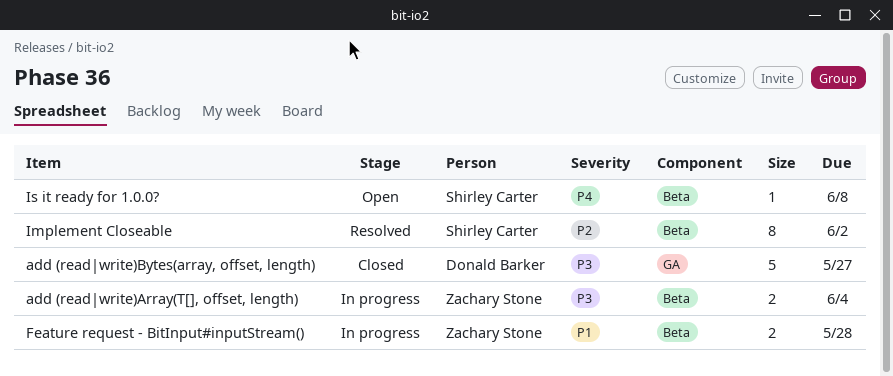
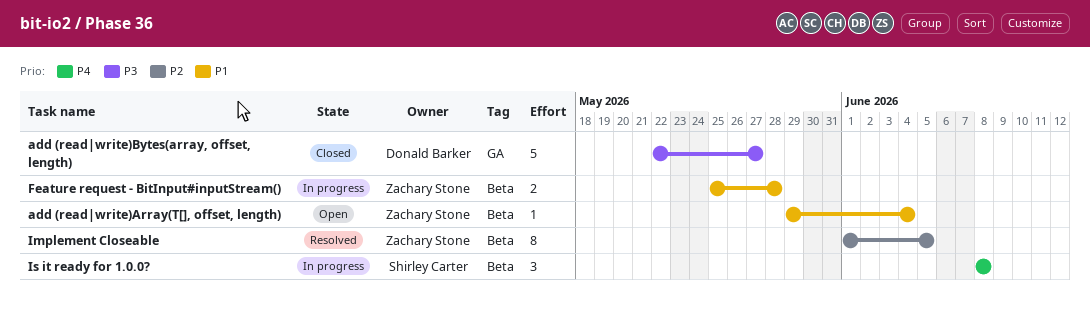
add (read|write)Array(T[], offset, length), status: In progress -> Open
add (read|write)Array(T[], offset, length), priority: P3 -> P1
add (read|write)Array(T[], offset, length), estimate: 2 -> 1
Implement Closeable, owner: Shirley Carter -> Zachary Stone
Implement Closeable, due: Jun 2 -> Jun 5
Is it ready for 1.0.0?, status: Open -> In progress
Is it ready for 1.0.0?, estimate: 1 -> 3

